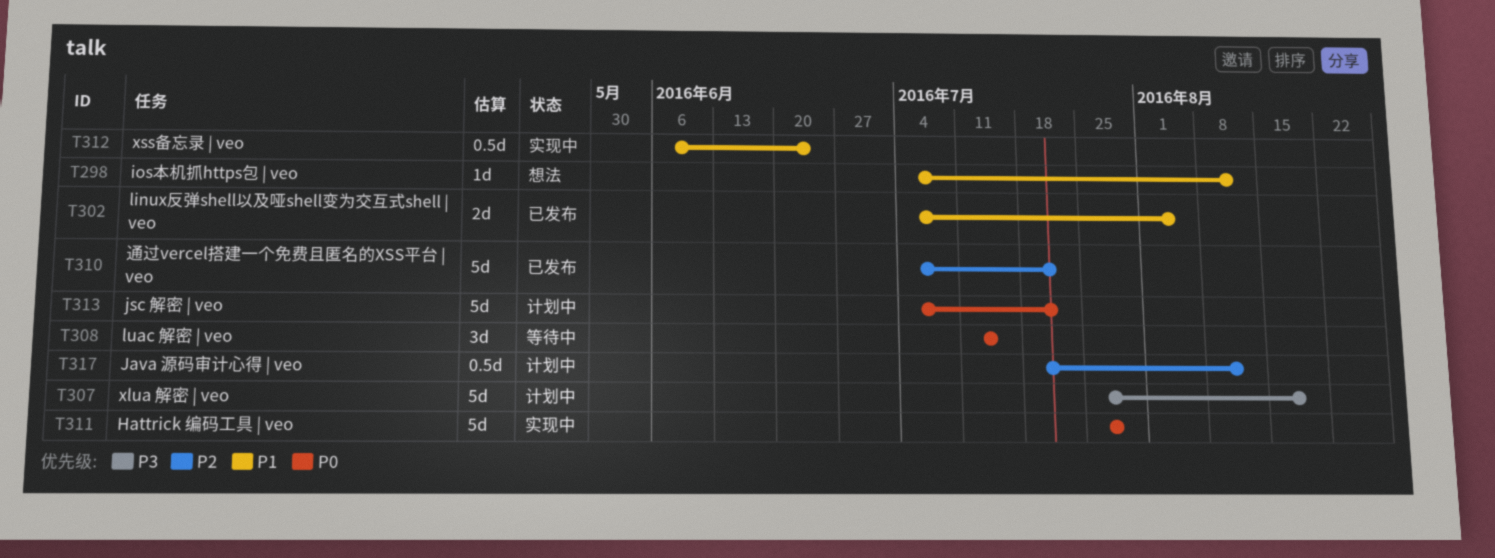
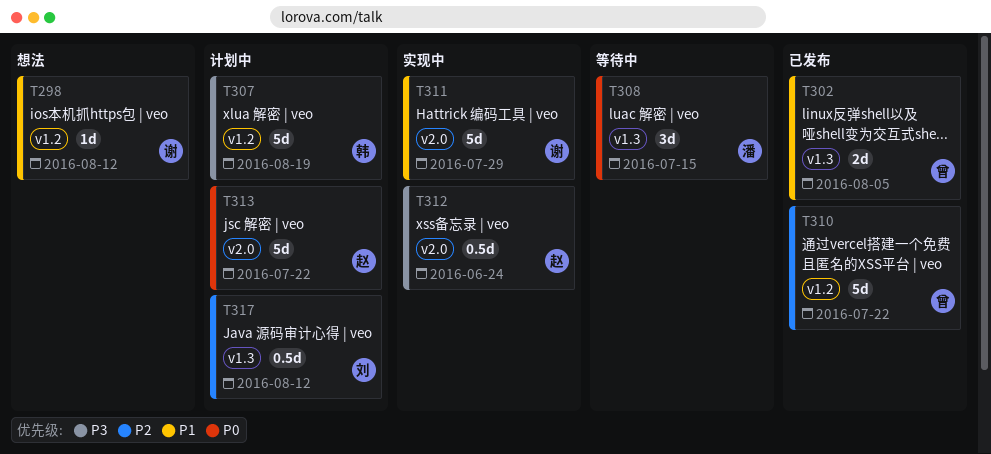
T311, priority: P0 -> P1
T312, priority: P1 -> P3

